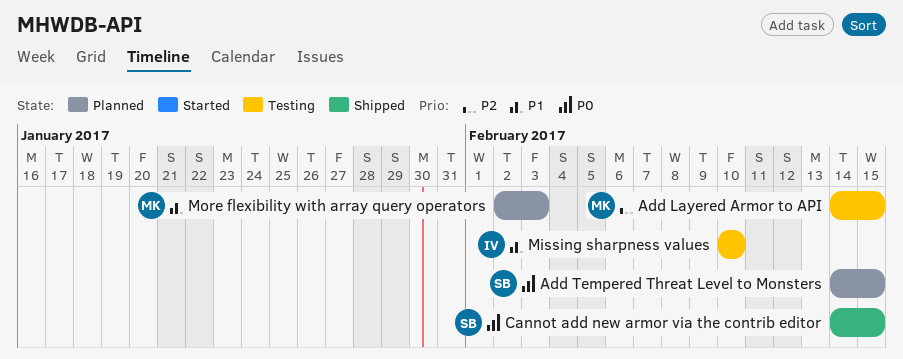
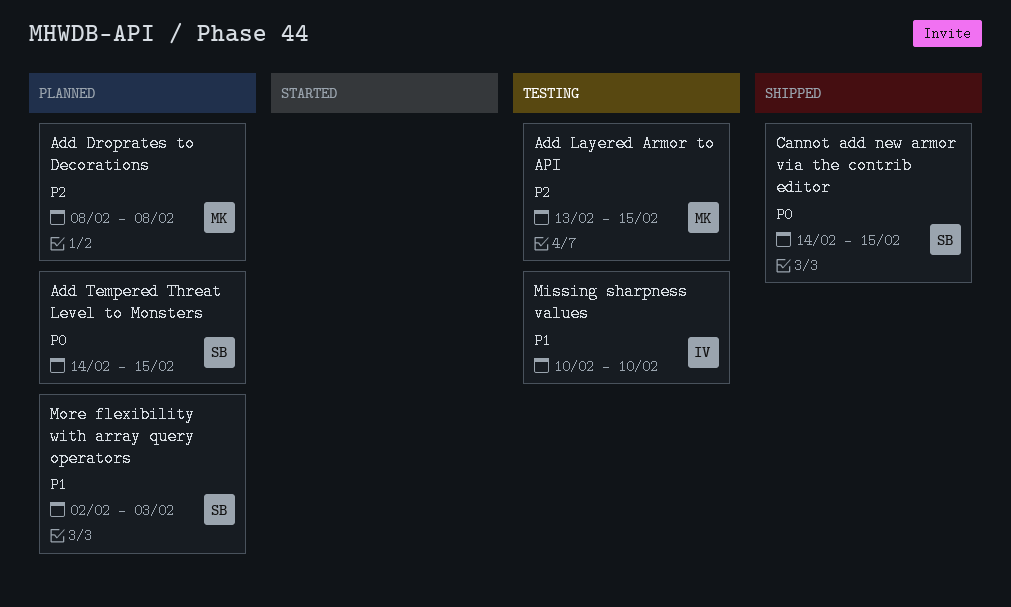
Add Droprates to Decorations: none -> present
Add Layered Armor to API, start: Feb 14 -> Feb 13
More flexibility with array query operators, owner: MK -> SB

